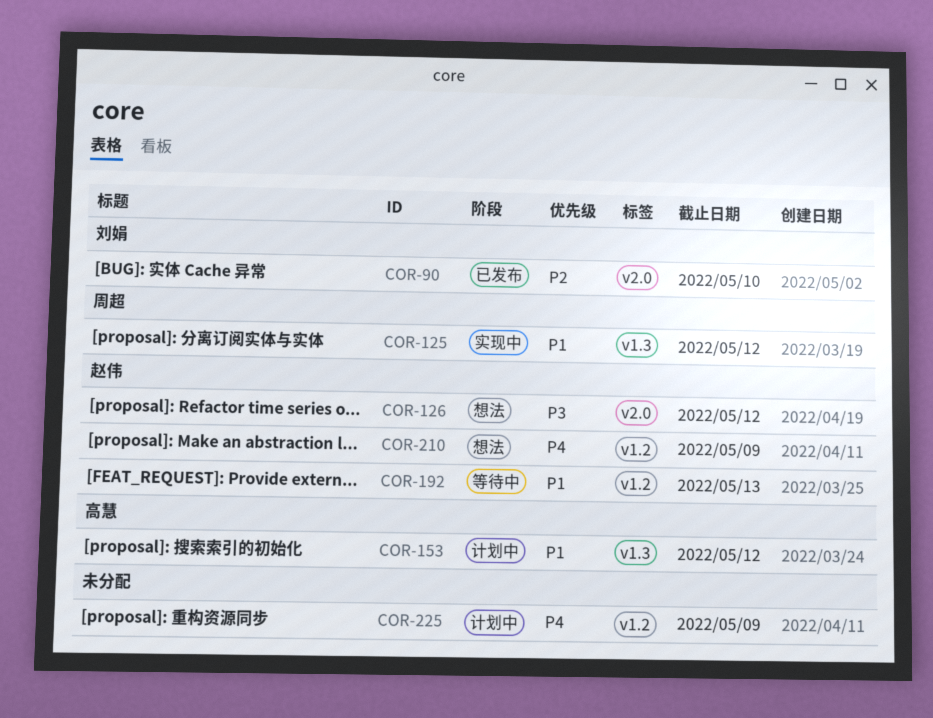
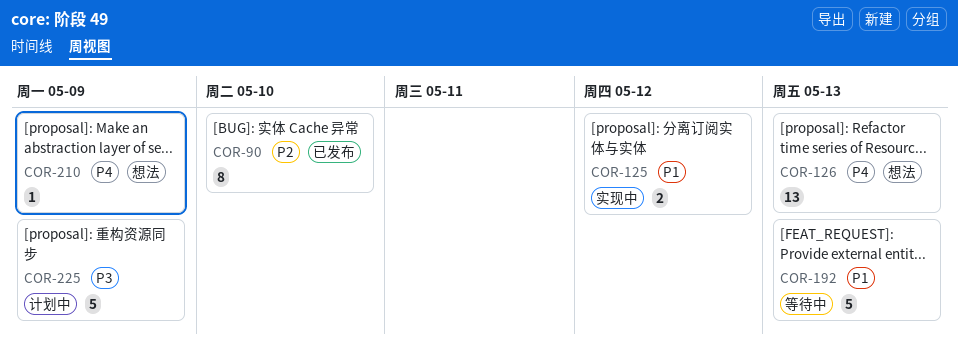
COR-126, priority: P3 -> P4
COR-126, due: May 12 -> May 13
COR-153: present -> none
COR-225, priority: P4 -> P3

